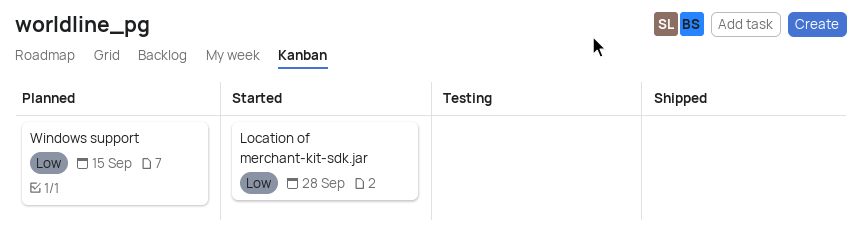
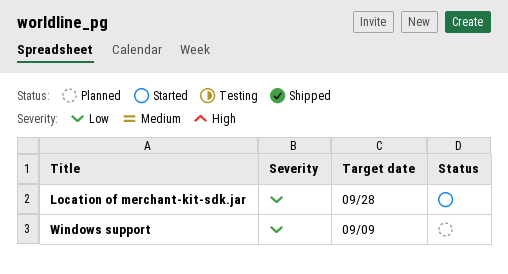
Windows support, due: Sep 15 -> Sep 9

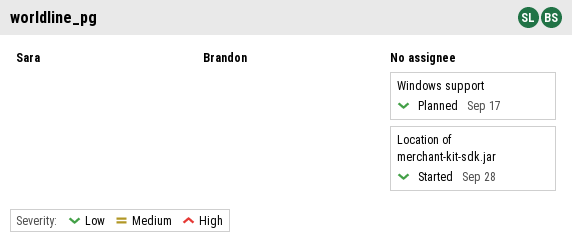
Windows support, due: Sep 9 -> Sep 17

